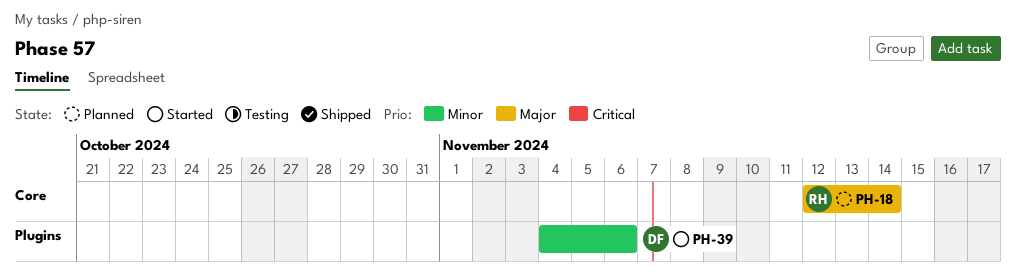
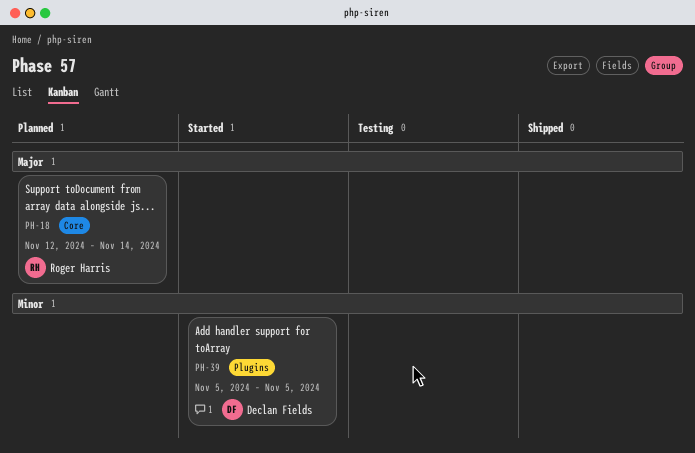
PH-39, start: Nov 4 -> Nov 5
PH-39, due: Nov 6 -> Nov 5

